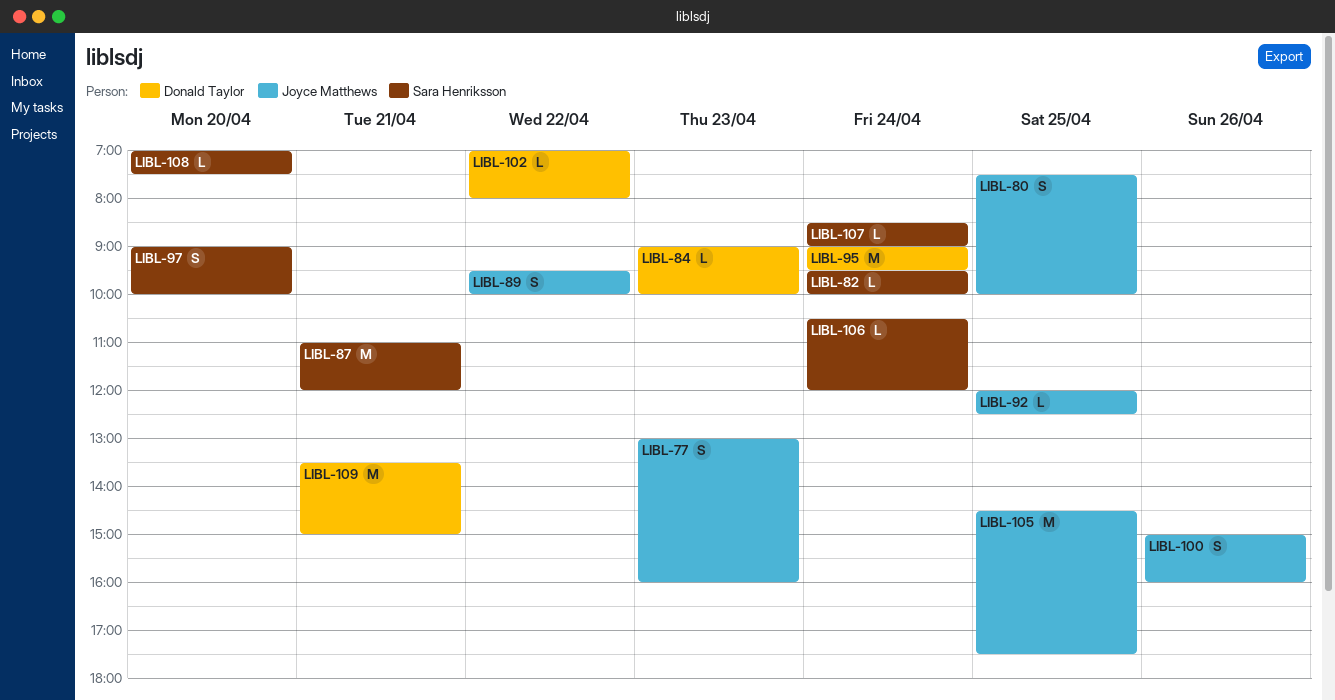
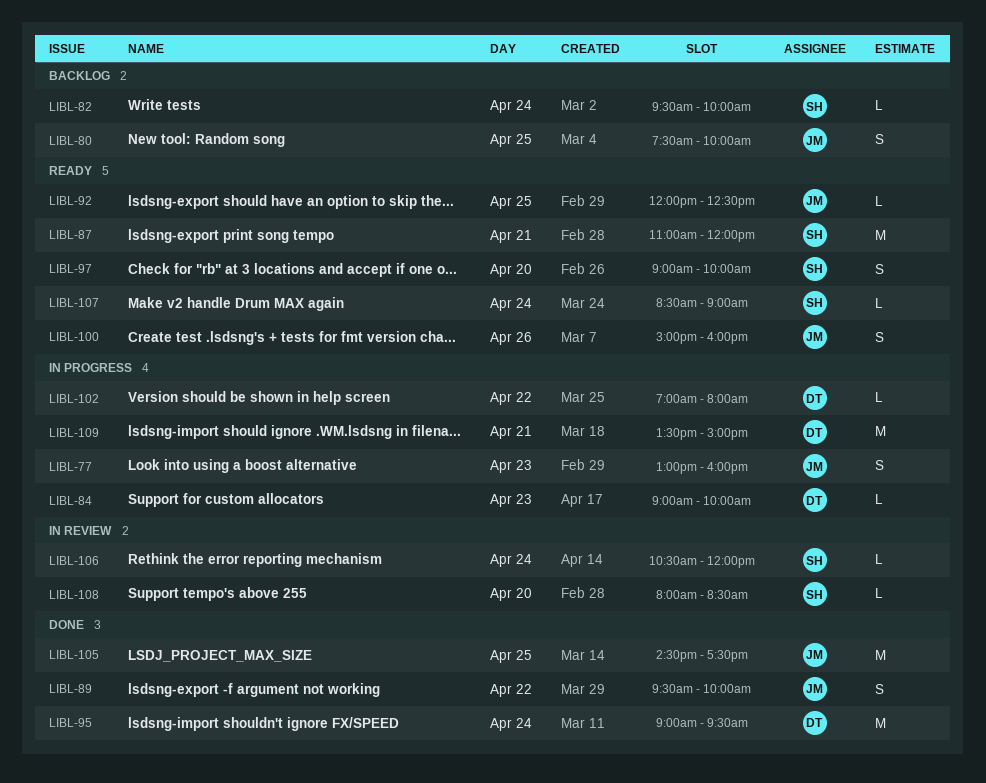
LIBL-108, begins: 07:00 -> 08:00
LIBL-108, ends: 07:30 -> 08:30

